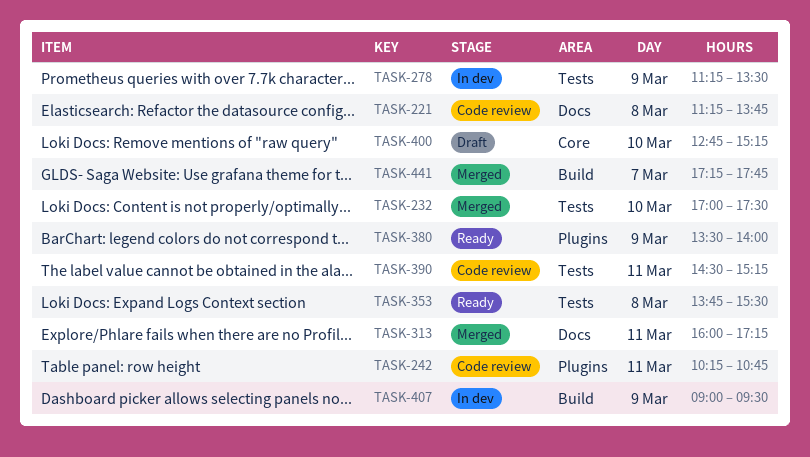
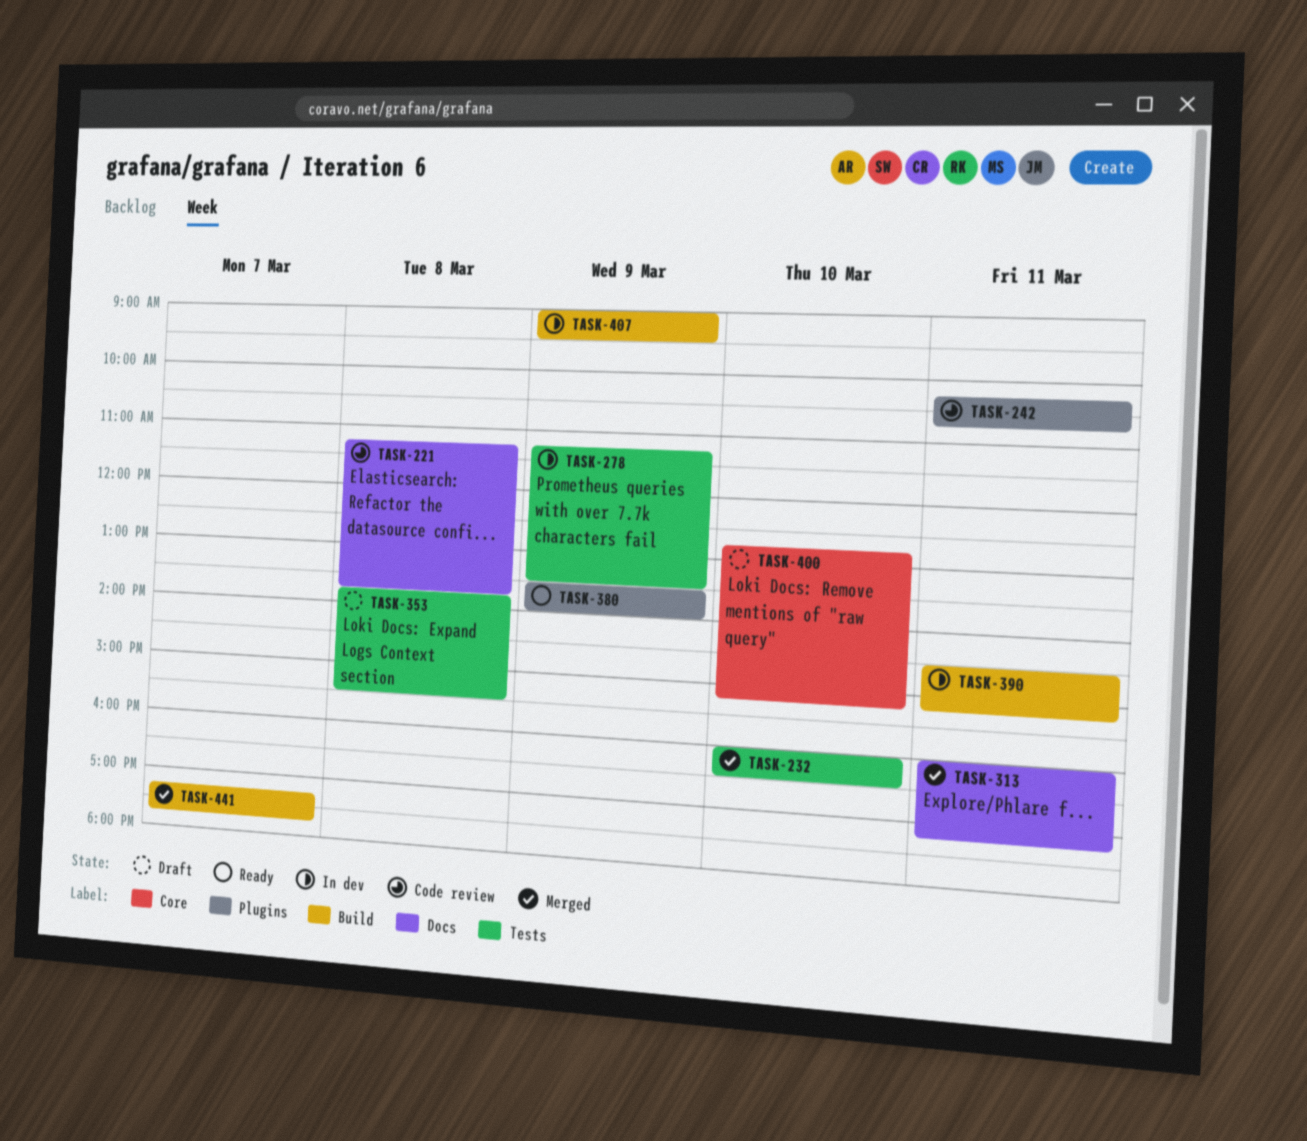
TASK-232, begins: 17:00 -> 16:00
TASK-232, ends: 17:30 -> 16:30
TASK-353, status: Ready -> Draft
TASK-390, status: Code review -> In dev
TASK-390, label: Tests -> Build

